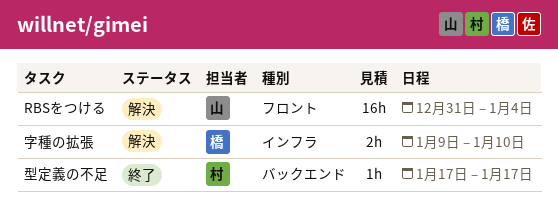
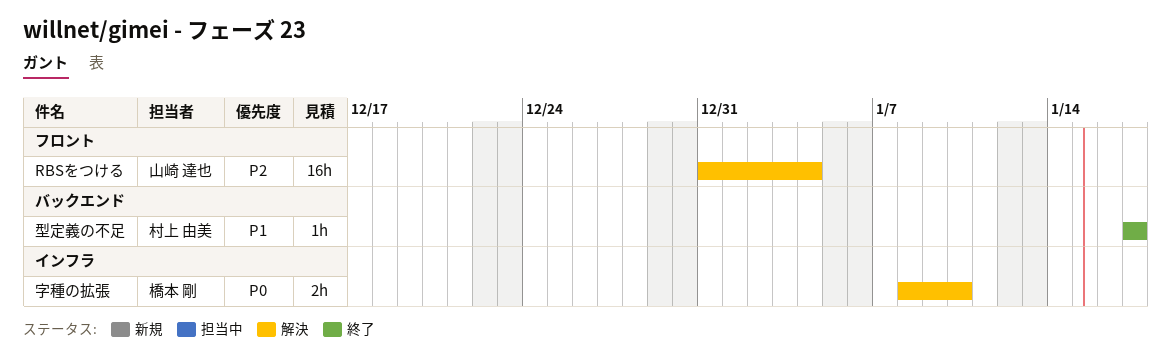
字種の拡張, start: Jan 9 -> Jan 8

